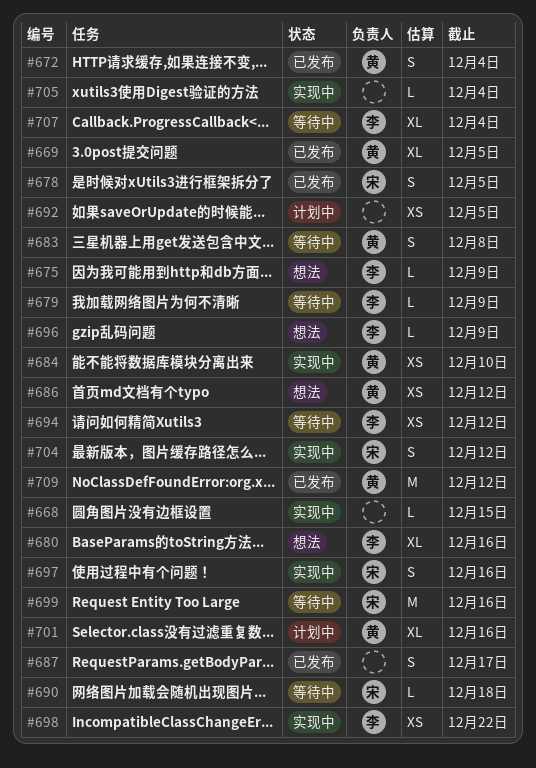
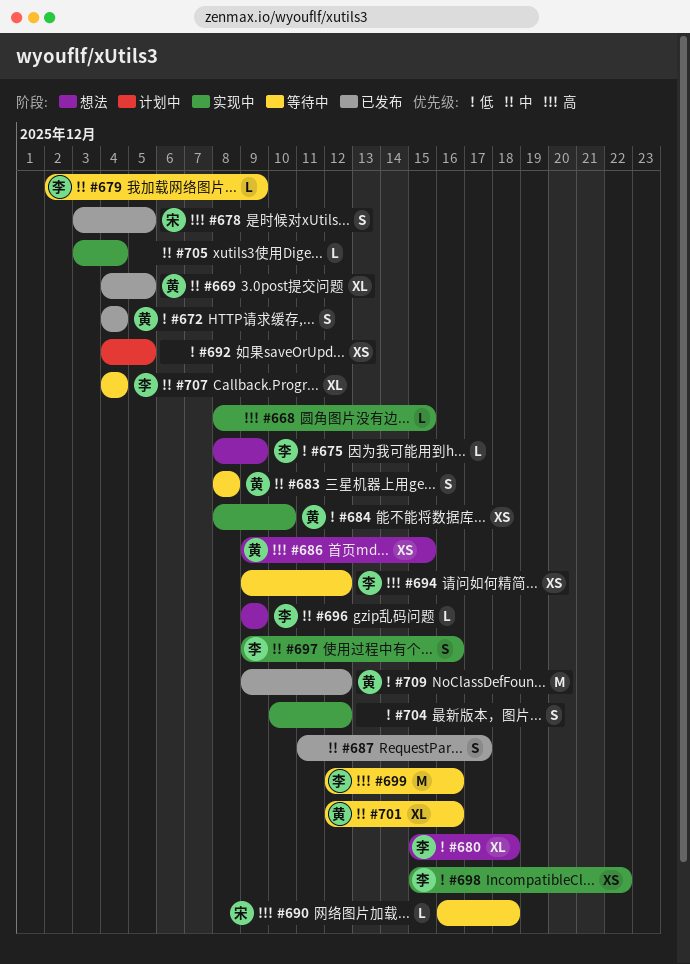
#680, due: Dec 16 -> Dec 18
#686, due: Dec 12 -> Dec 15
#697, owner: 宋 -> 李
#699, owner: 宋 -> 李
#701, status: 计划中 -> 等待中
#704, owner: 宋 -> none

